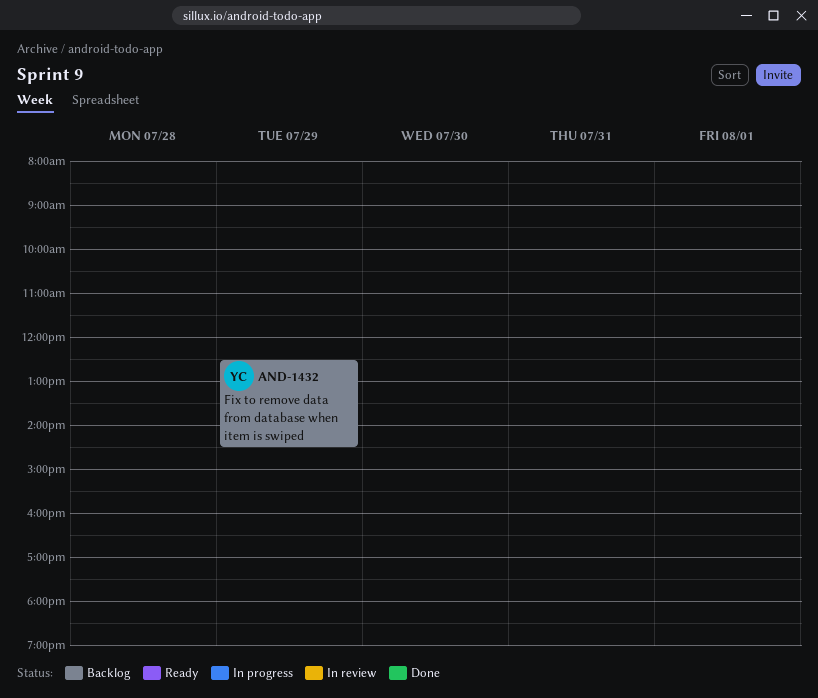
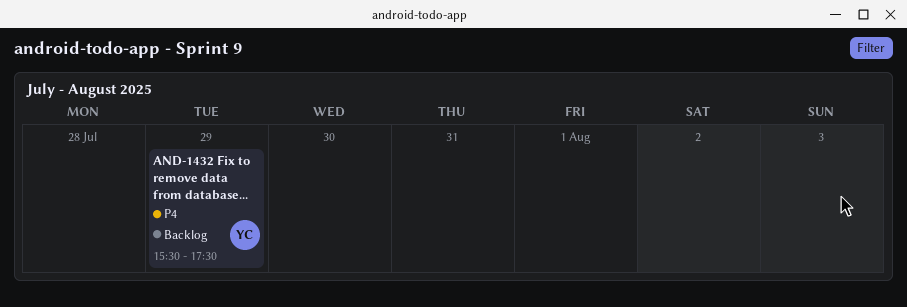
AND-1432, begins: 12:30 -> 15:30
AND-1432, ends: 14:30 -> 17:30

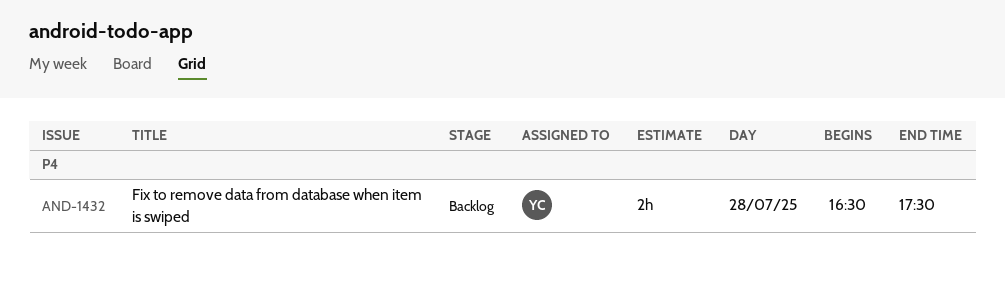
AND-1432, day: Jul 29 -> Jul 28
AND-1432, begins: 15:30 -> 16:30

